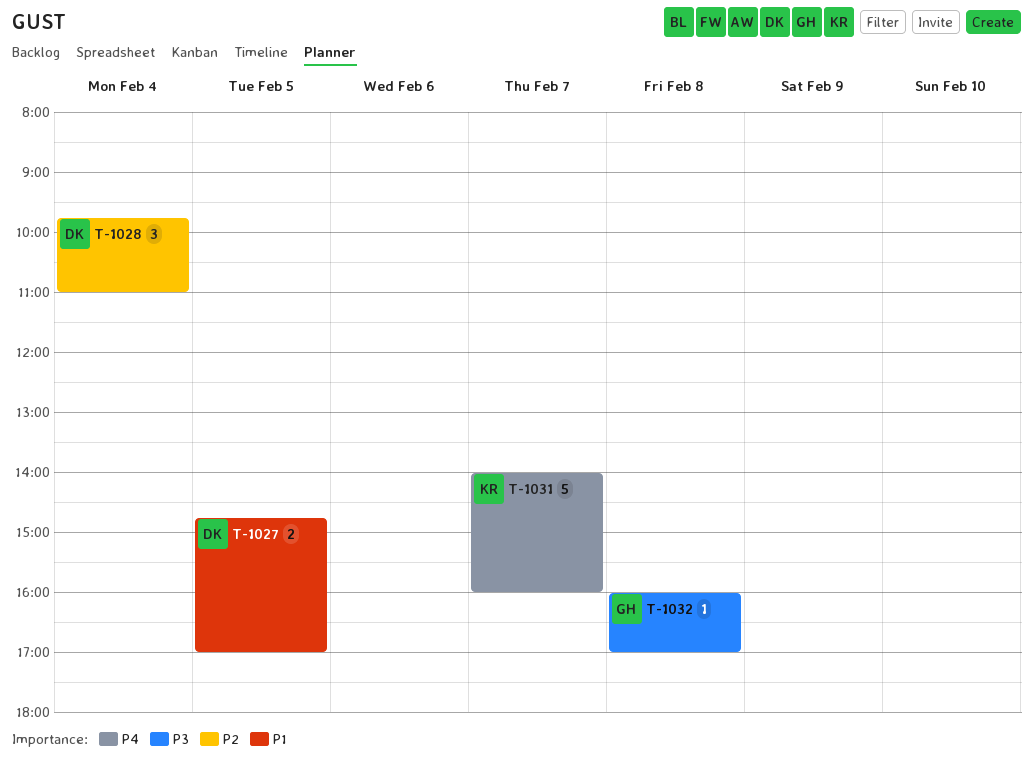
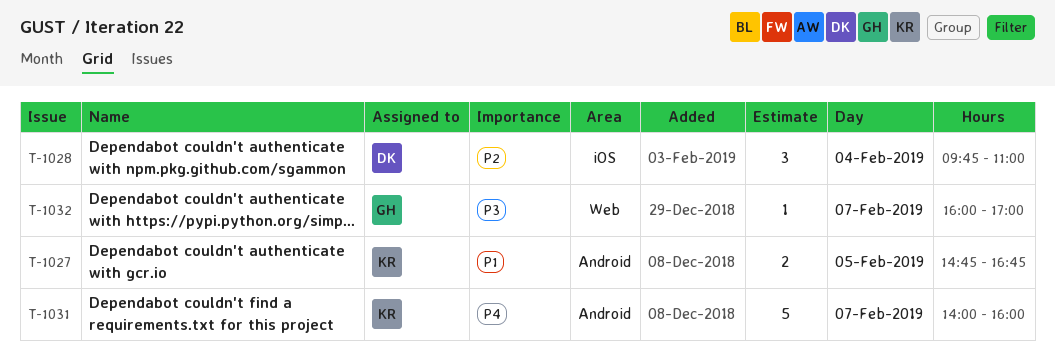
T-1027, owner: DK -> KR
T-1027, ends: 17:00 -> 16:45
T-1032, day: Feb 8 -> Feb 7

